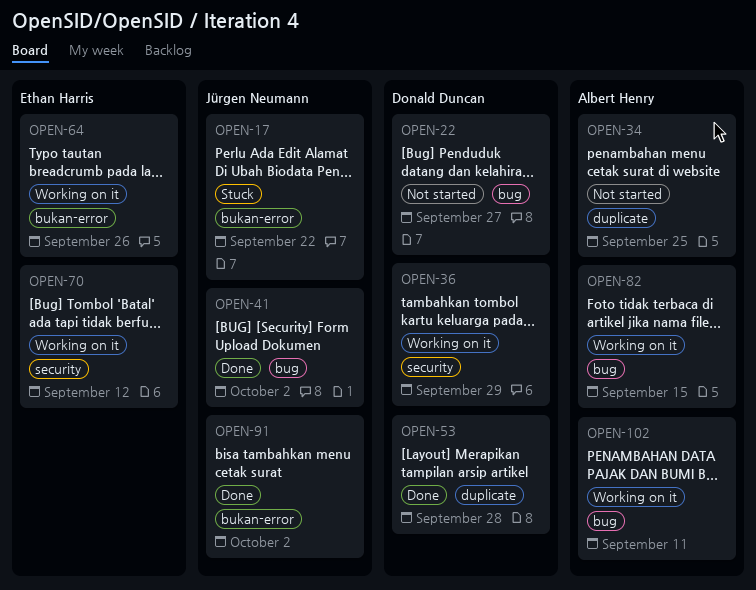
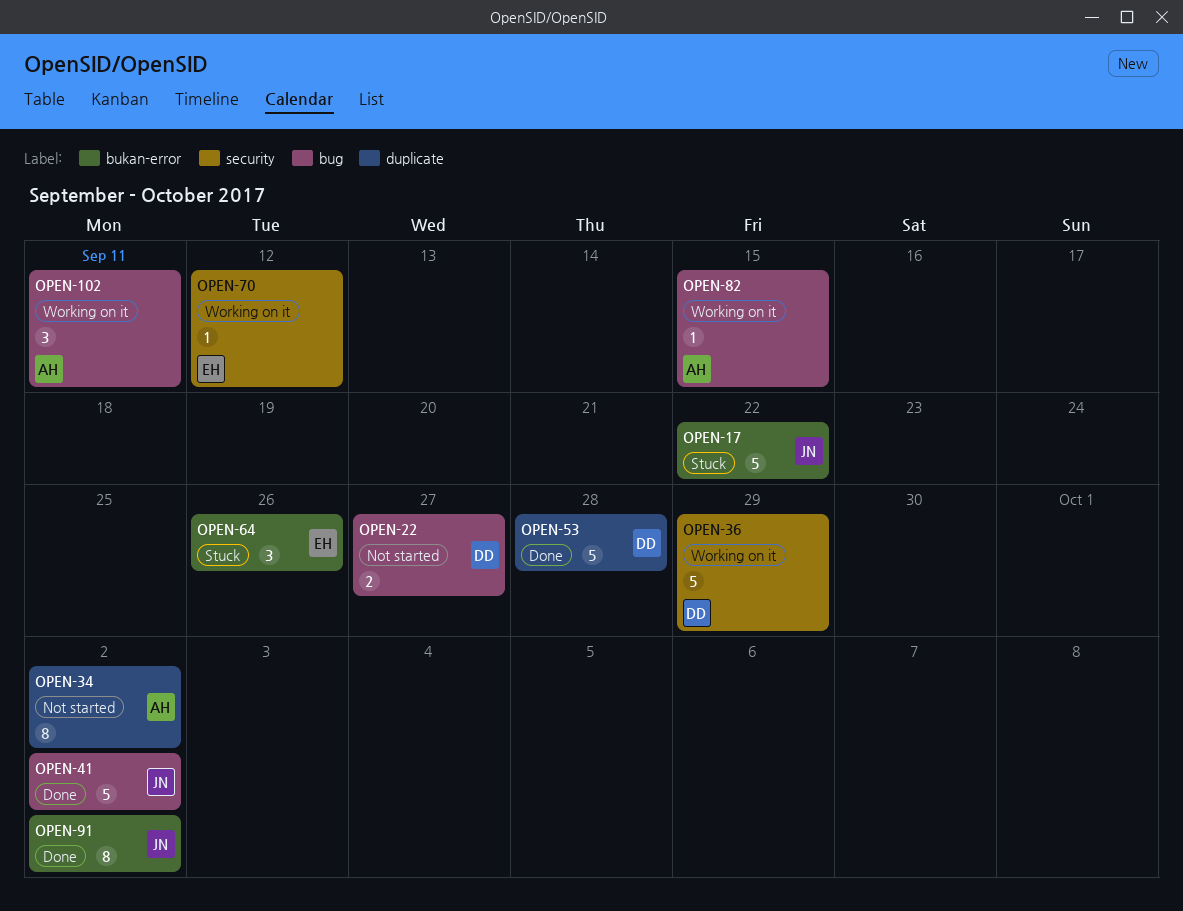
OPEN-34, due: Sep 25 -> Oct 2
OPEN-64, status: Working on it -> Stuck

